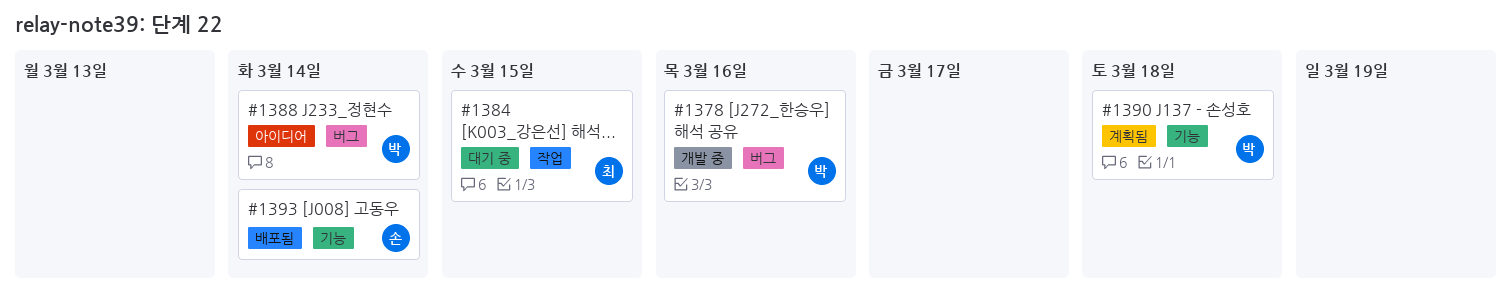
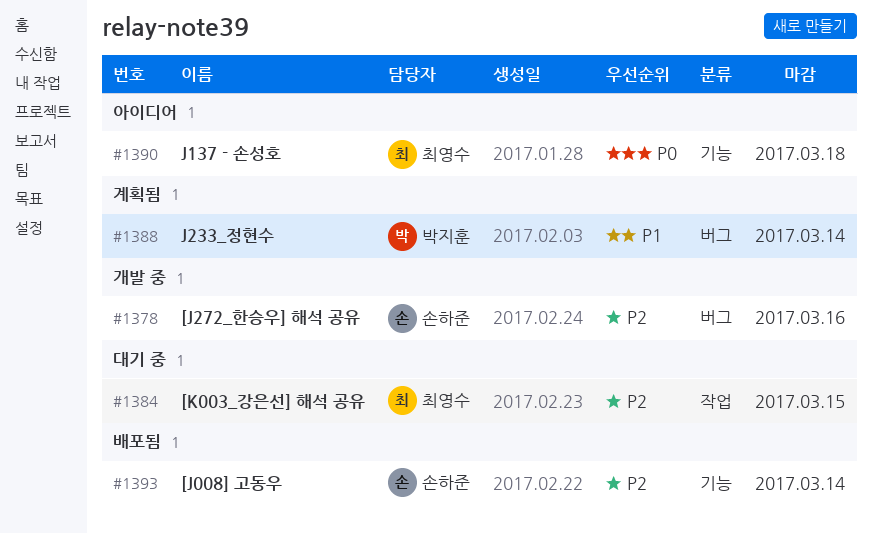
#1378, owner: 박지훈 -> 손하준
#1388, status: 아이디어 -> 계획됨
#1390, status: 계획됨 -> 아이디어
#1390, owner: 박지훈 -> 최영수

